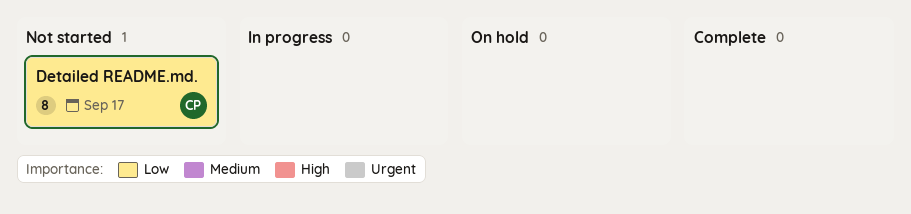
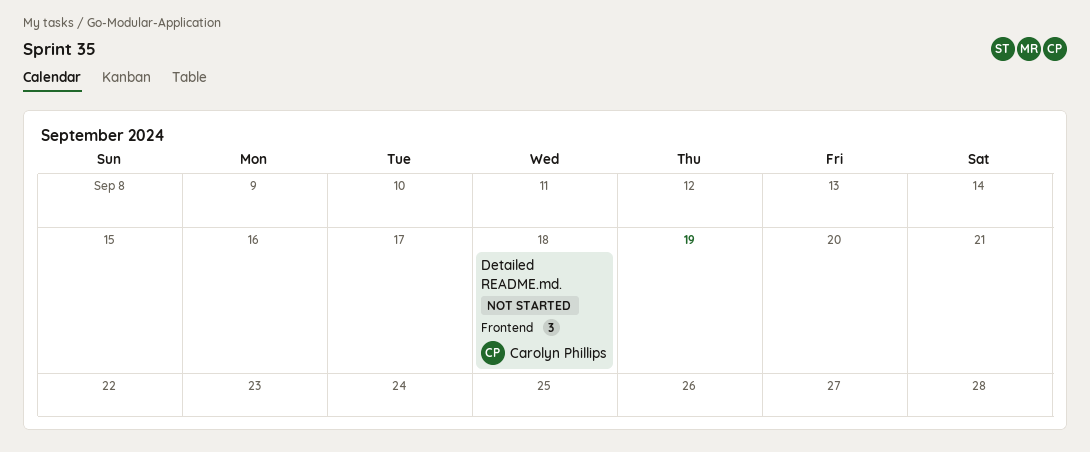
Detailed README.md., estimate: 8 -> 3
Detailed README.md., due: Sep 17 -> Sep 18

